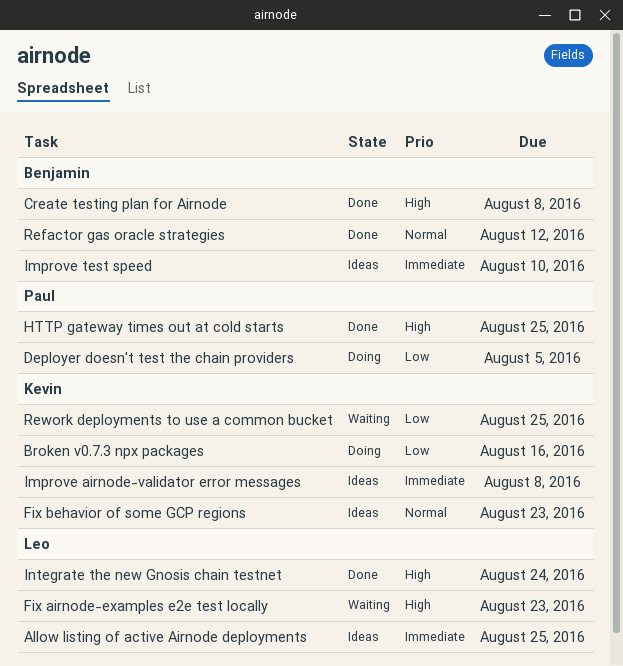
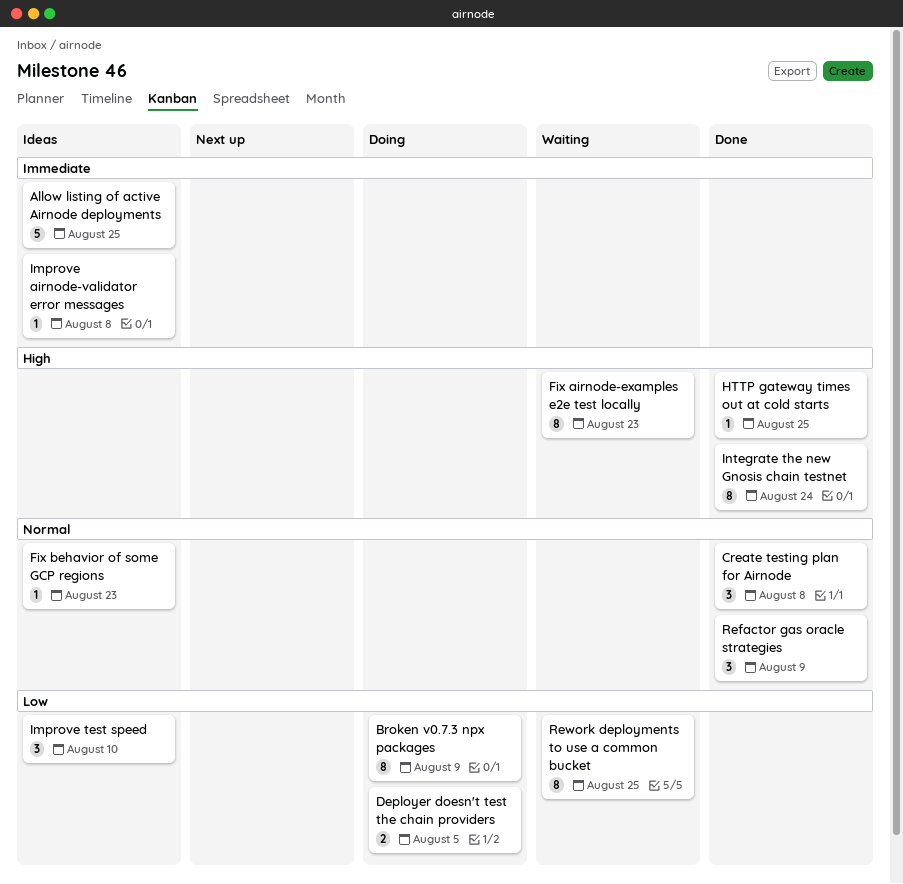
Broken v0.7.3 npx packages, due: Aug 16 -> Aug 9
Create testing plan for Airnode, priority: High -> Normal
Improve test speed, priority: Immediate -> Low
Refactor gas oracle strategies, due: Aug 12 -> Aug 9

